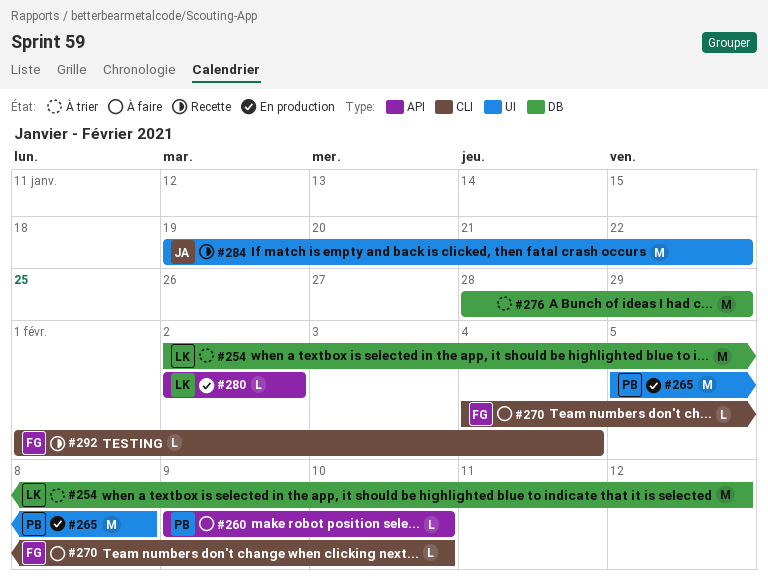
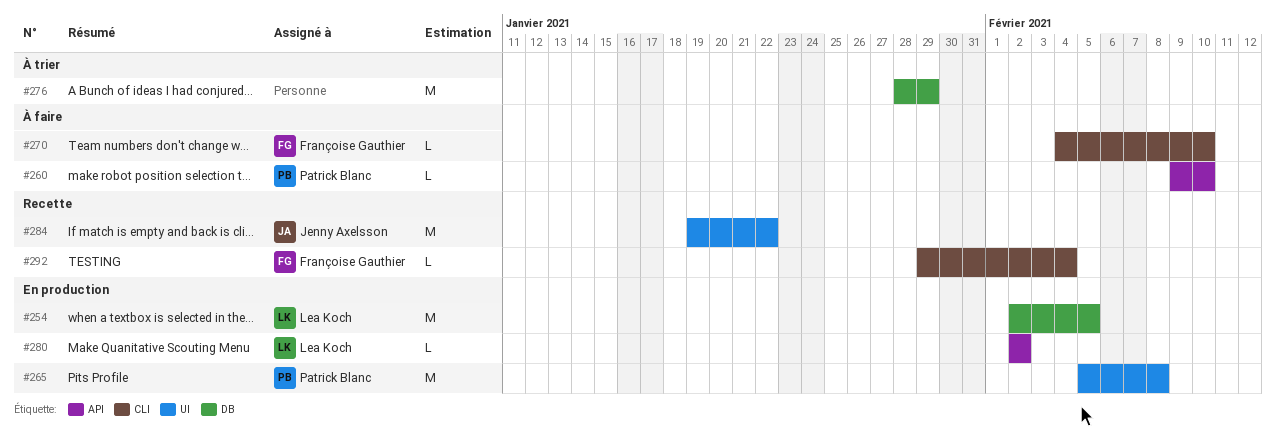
#254, status: À trier -> En production
#254, due: Feb 12 -> Feb 5
#292, start: Feb 1 -> Jan 29

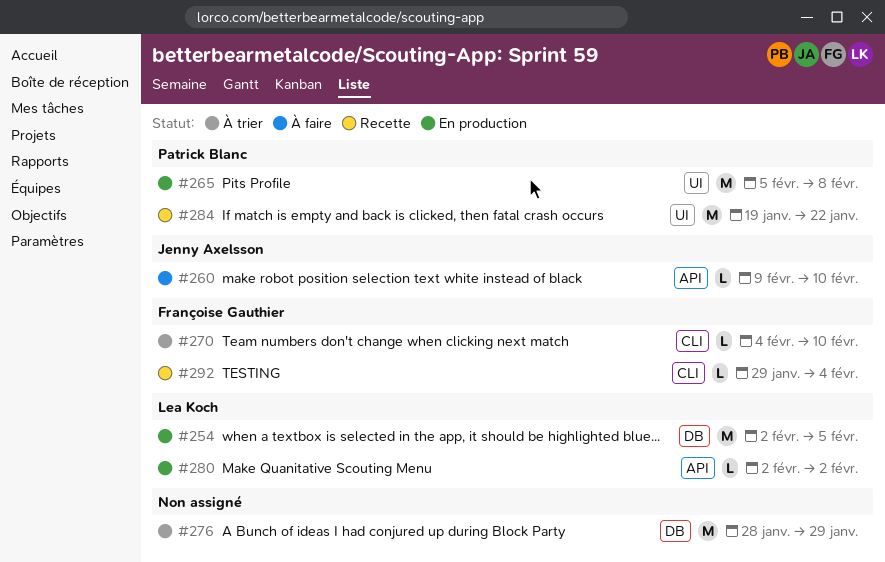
#260, owner: Patrick Blanc -> Jenny Axelsson
#270, status: À faire -> À trier
#284, owner: Jenny Axelsson -> Patrick Blanc

